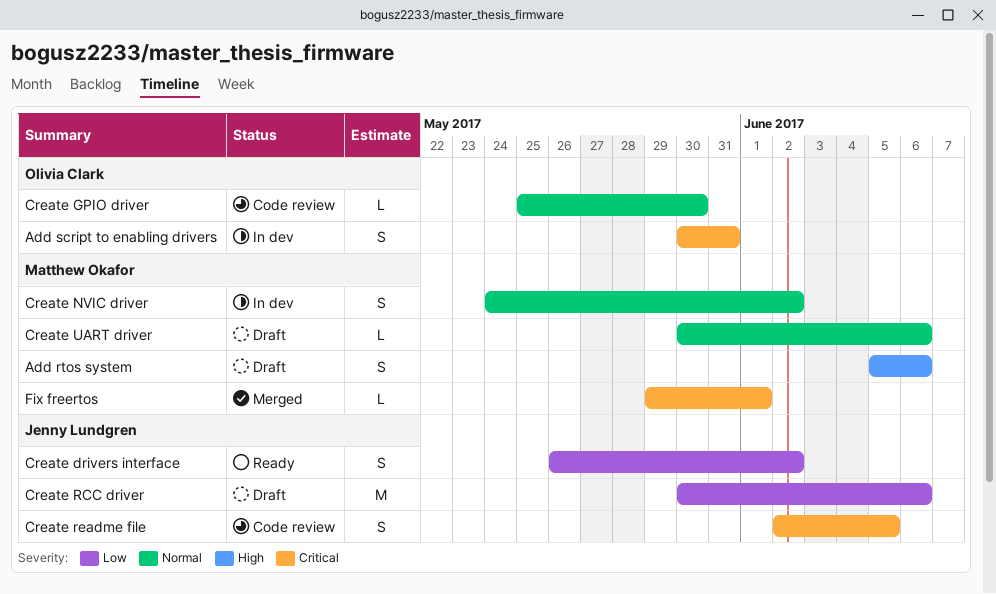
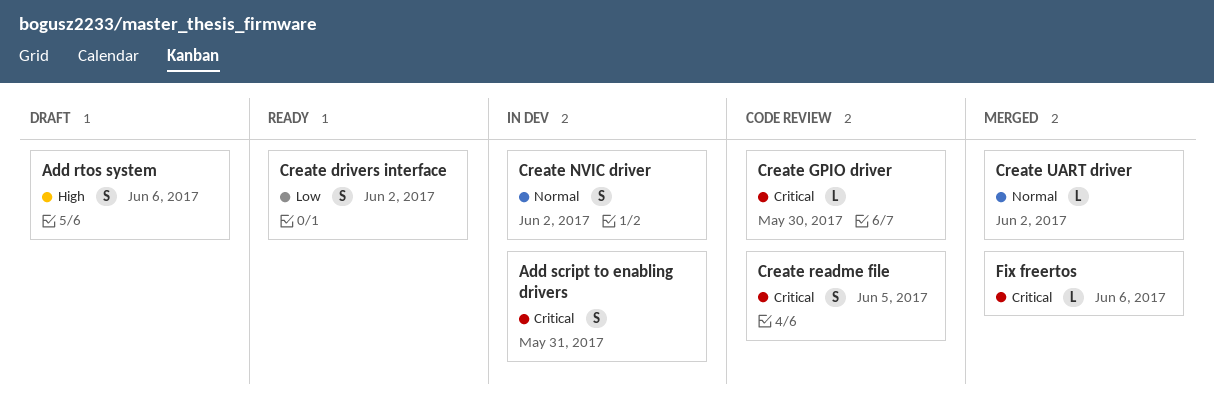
Create GPIO driver, priority: Normal -> Critical
Create RCC driver: present -> none
Create UART driver, status: Draft -> Merged
Create UART driver, due: Jun 6 -> Jun 2
Fix freertos, due: Jun 1 -> Jun 6

